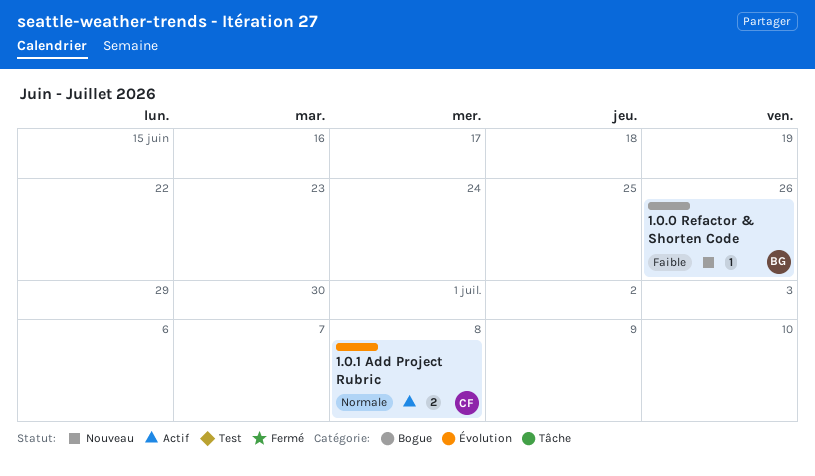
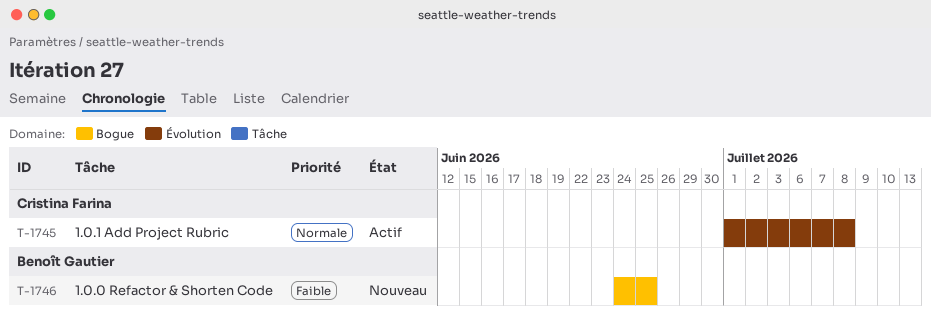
1.0.0 Refactor & Shorten Code, due: Jun 26 -> Jun 25

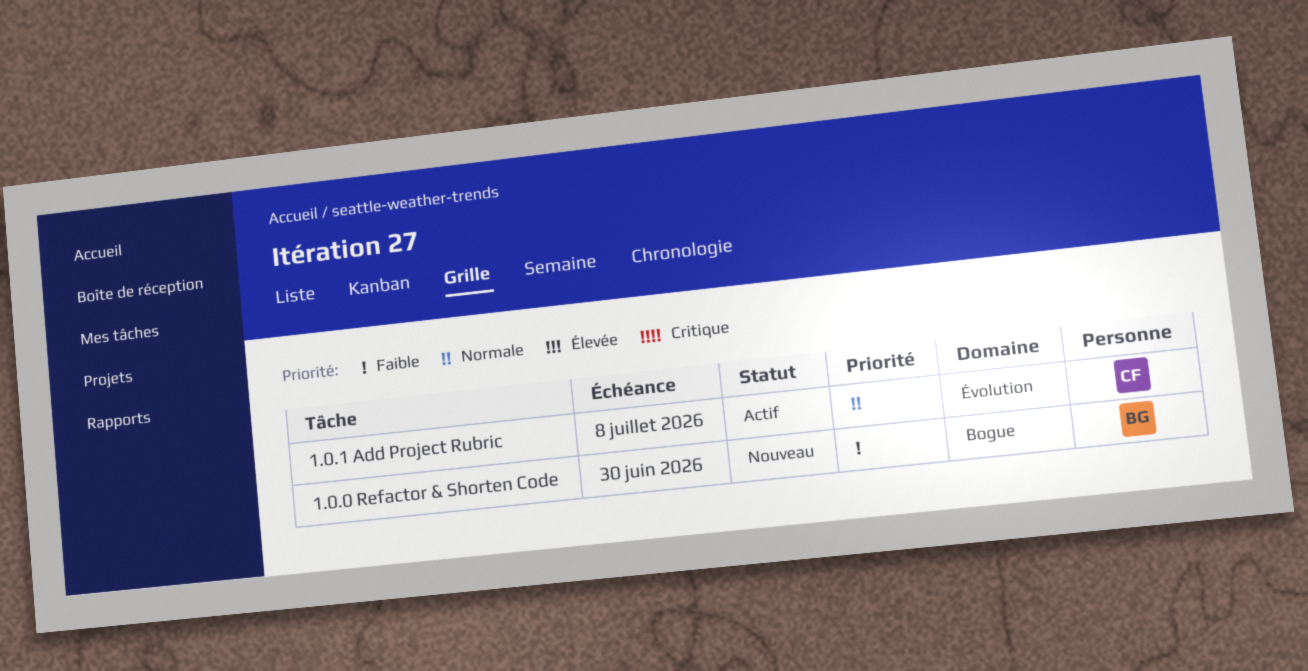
1.0.0 Refactor & Shorten Code, due: Jun 25 -> Jun 30

